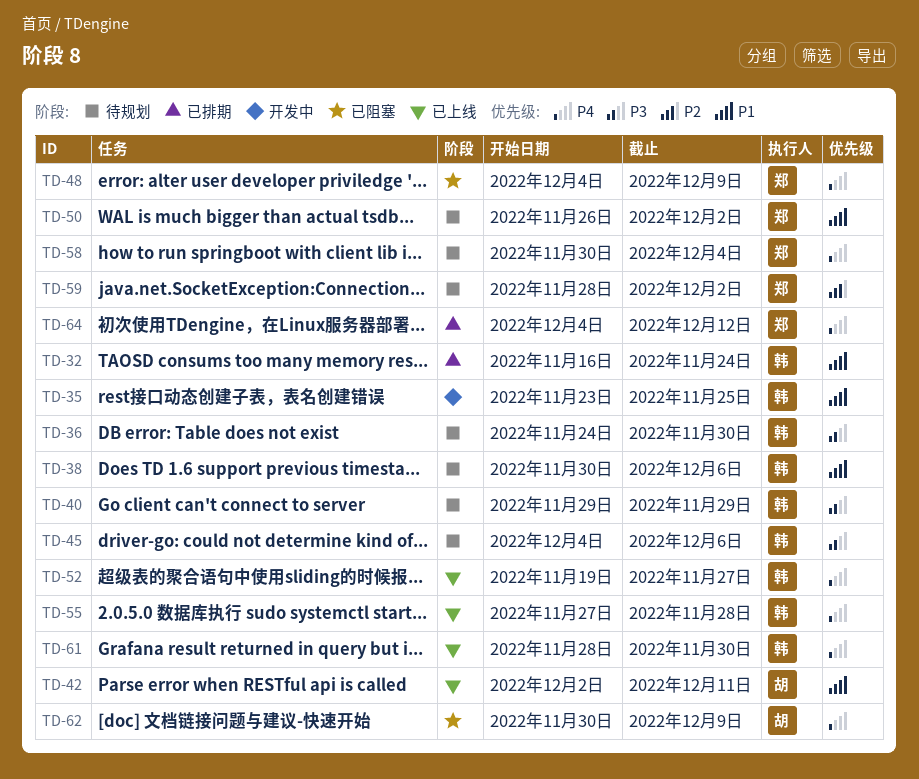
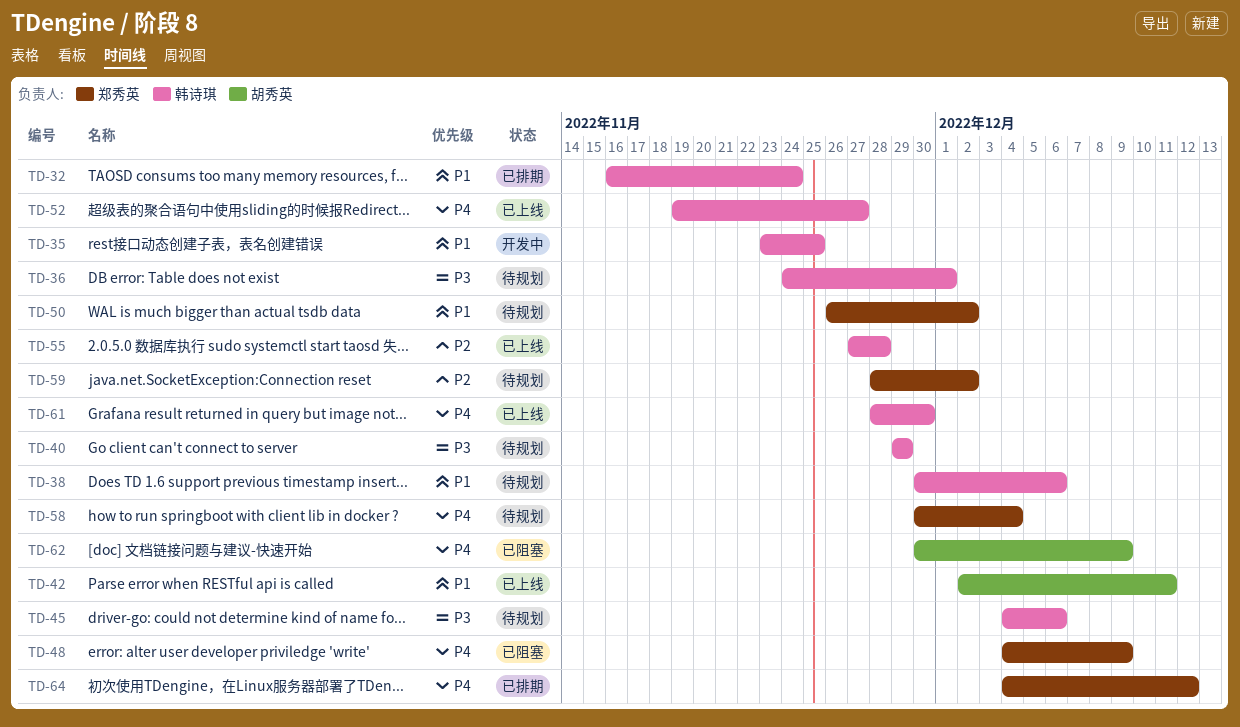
TD-36, due: Nov 30 -> Dec 1
TD-55, priority: P4 -> P2

